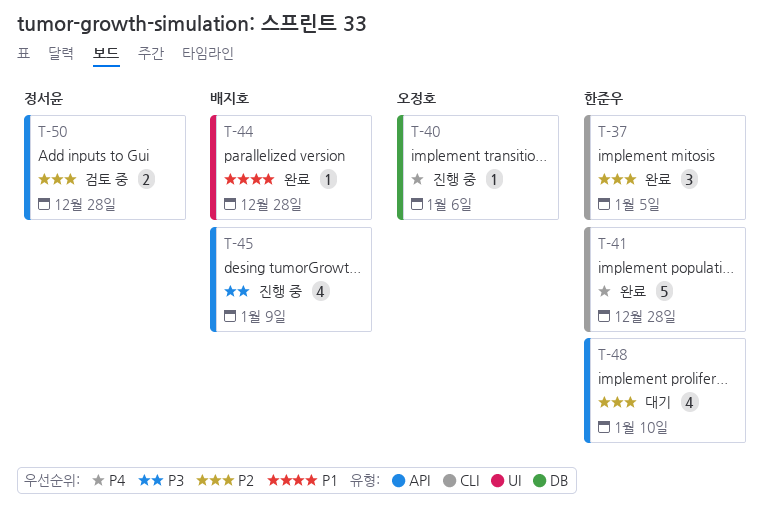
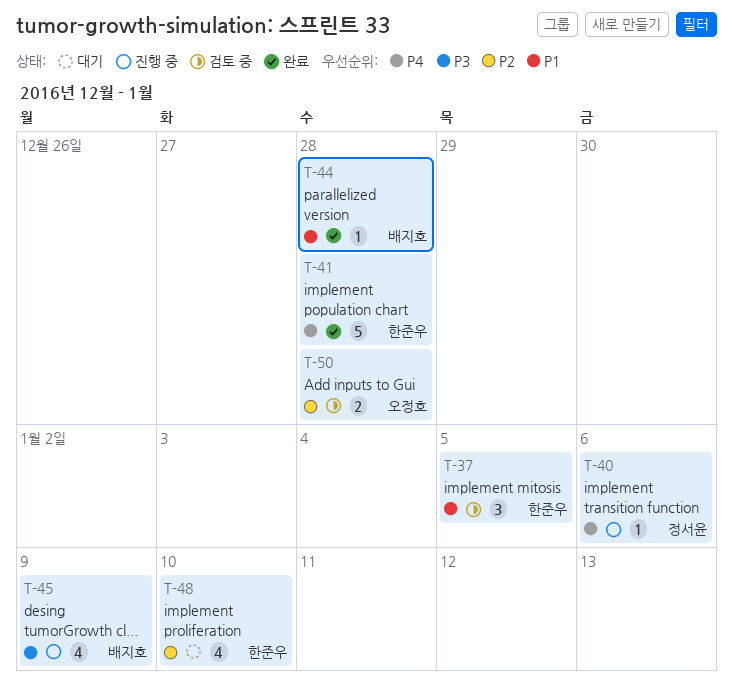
T-37, status: 완료 -> 검토 중
T-37, priority: P2 -> P1
T-40, owner: 오정호 -> 정서윤
T-50, owner: 정서윤 -> 오정호

